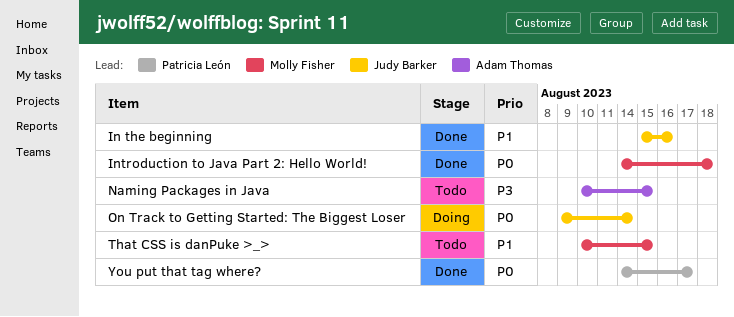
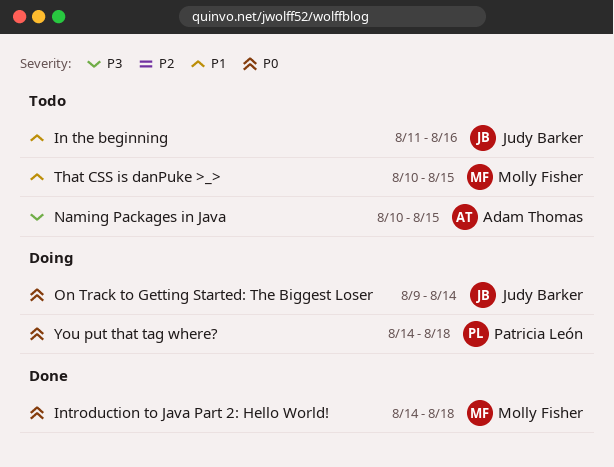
In the beginning, status: Done -> Todo
In the beginning, start: Aug 15 -> Aug 11
You put that tag where?, status: Done -> Doing
You put that tag where?, due: Aug 17 -> Aug 18

